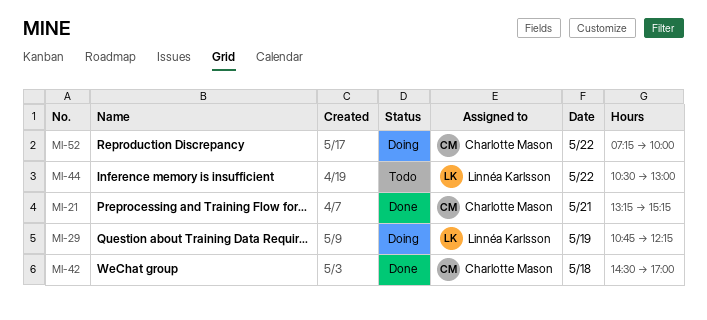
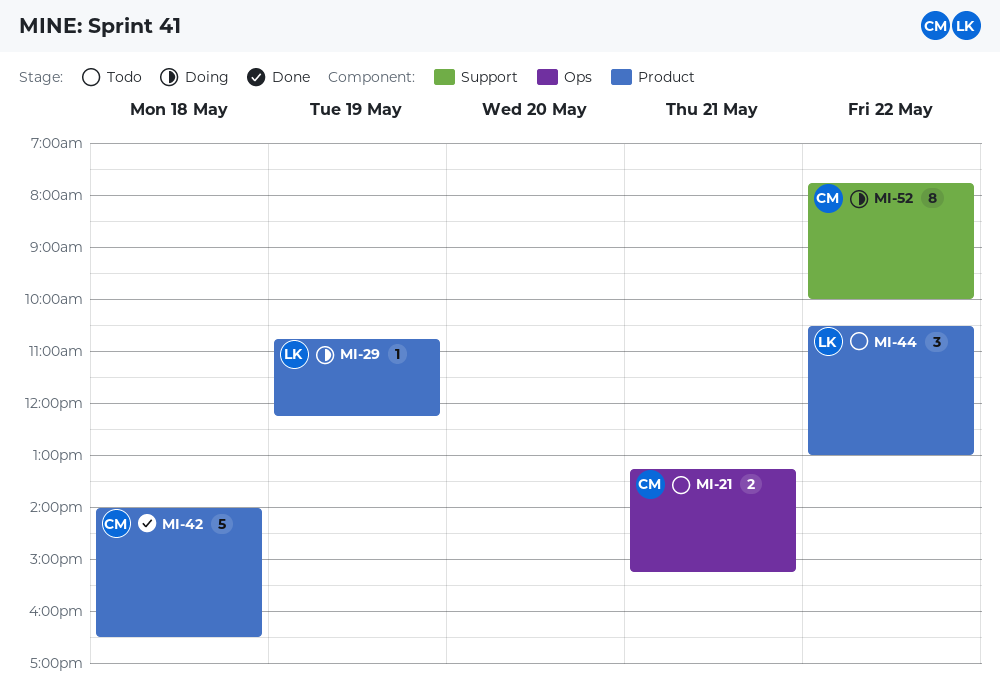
MI-21, status: Done -> Todo
MI-42, begins: 14:30 -> 14:00
MI-42, ends: 17:00 -> 16:30
MI-52, begins: 07:15 -> 07:45

